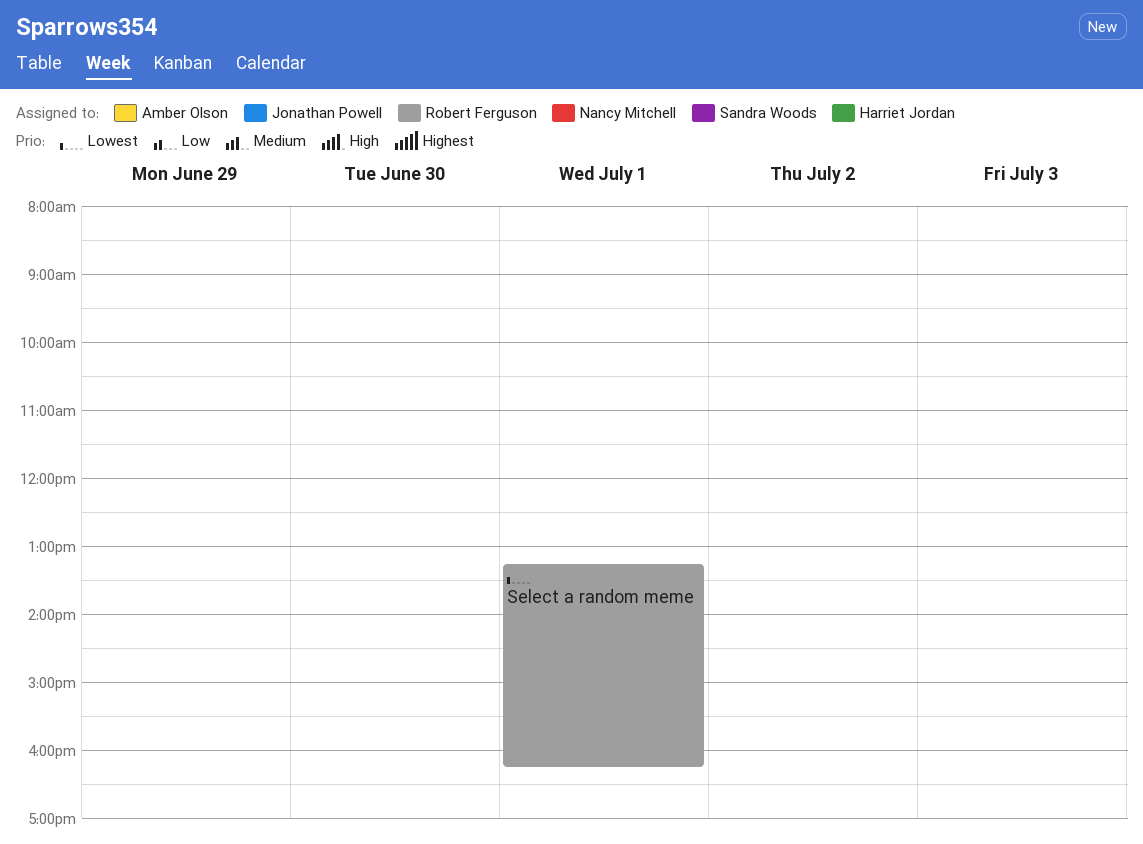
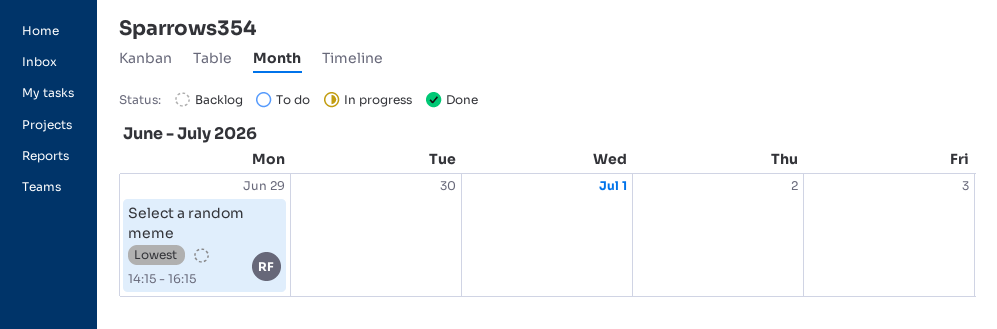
Select a random meme, day: Jul 1 -> Jun 29
Select a random meme, begins: 13:15 -> 14:15

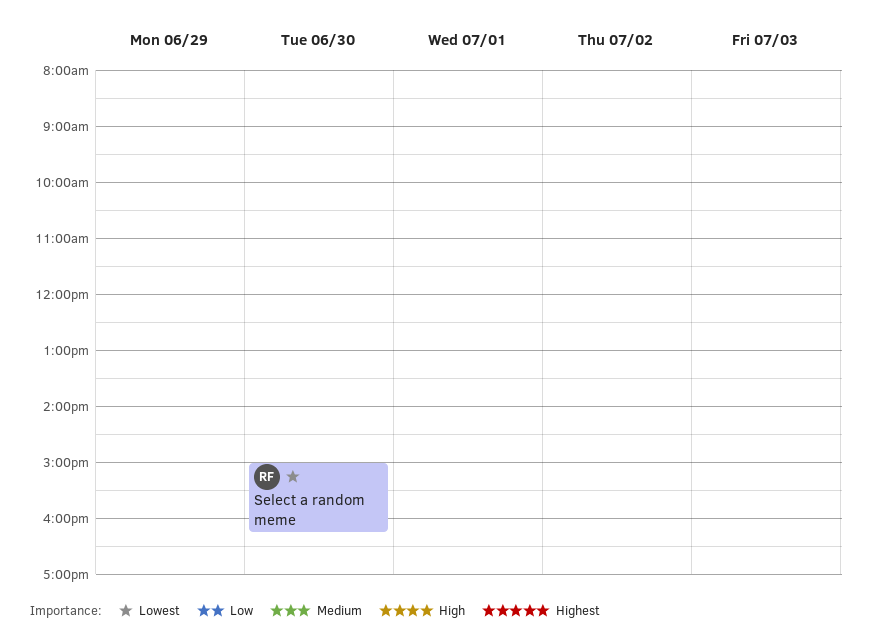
Select a random meme, day: Jun 29 -> Jun 30
Select a random meme, begins: 14:15 -> 15:00

